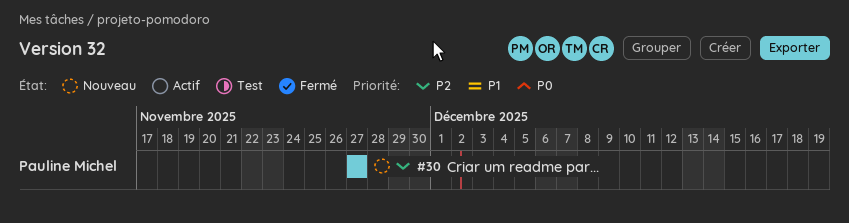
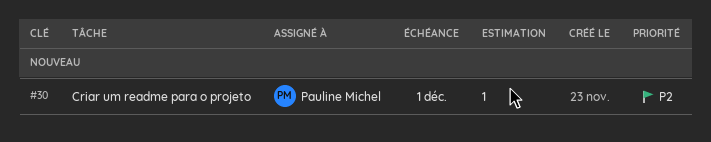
#30, due: Nov 27 -> Dec 1

